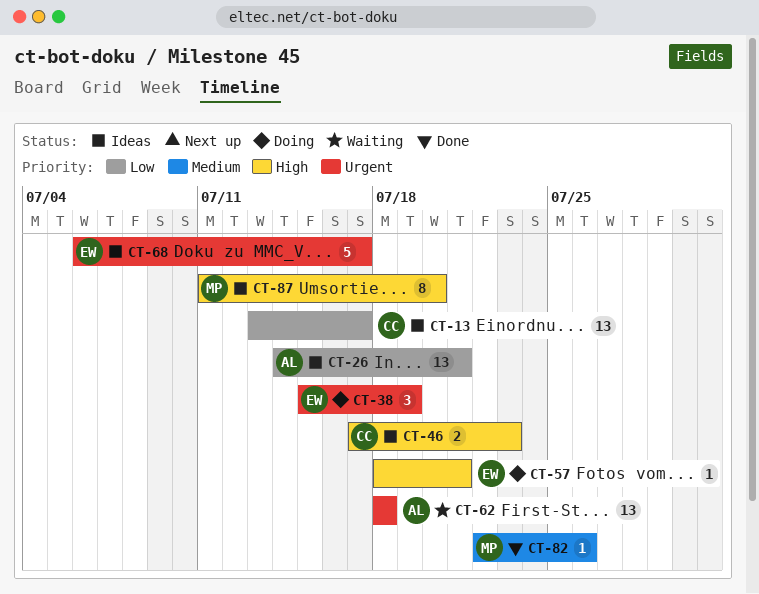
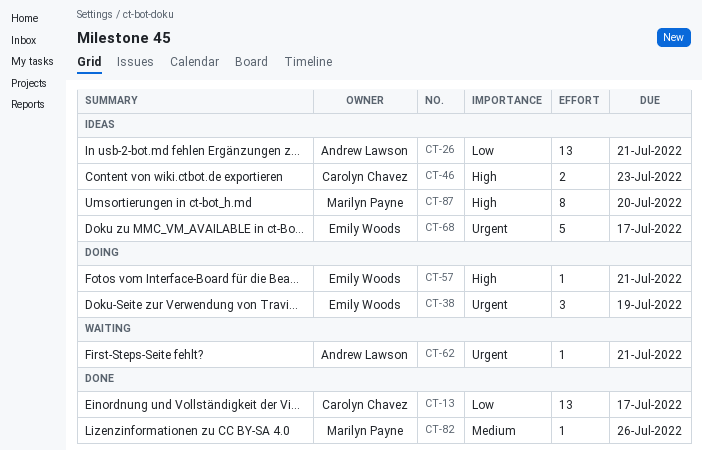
CT-13, status: Ideas -> Done
CT-62, estimate: 13 -> 1
CT-62, due: Jul 18 -> Jul 21

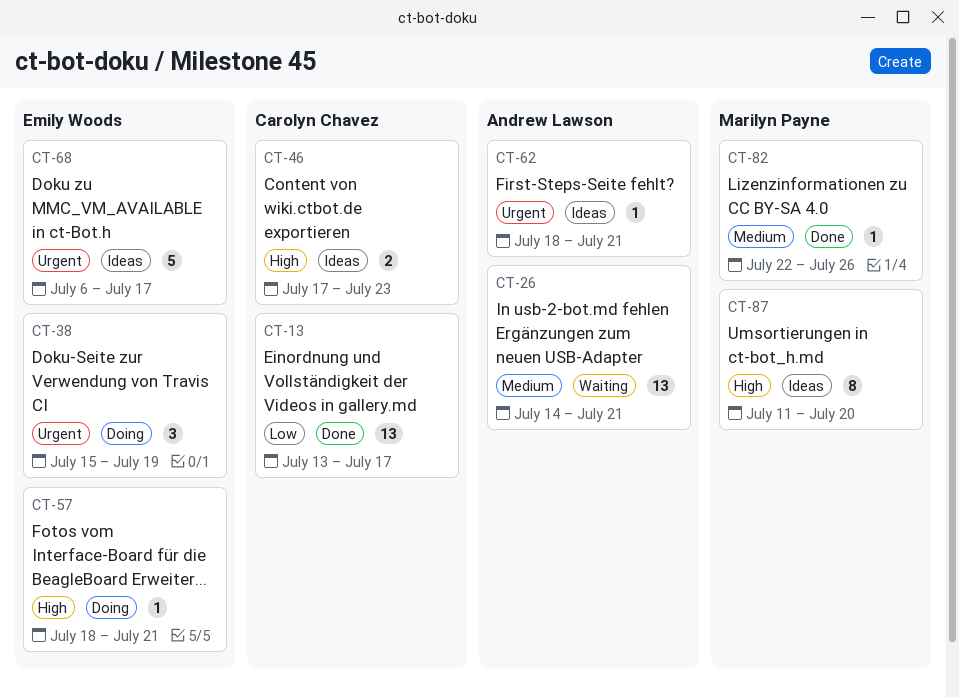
CT-26, status: Ideas -> Waiting
CT-26, priority: Low -> Medium
CT-62, status: Waiting -> Ideas

